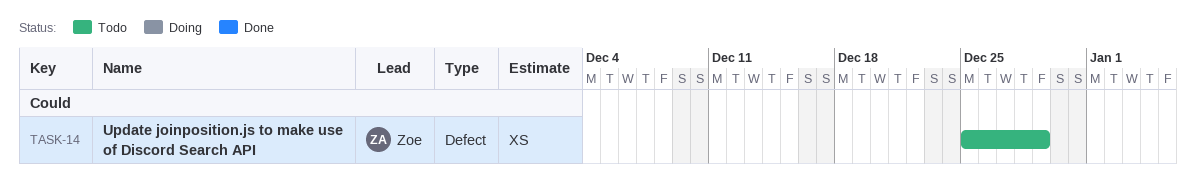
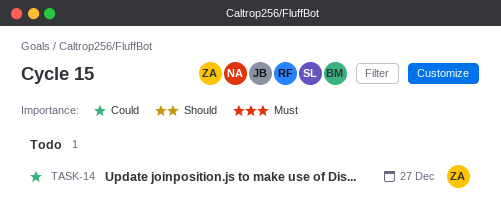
TASK-14, due: Dec 29 -> Dec 27

